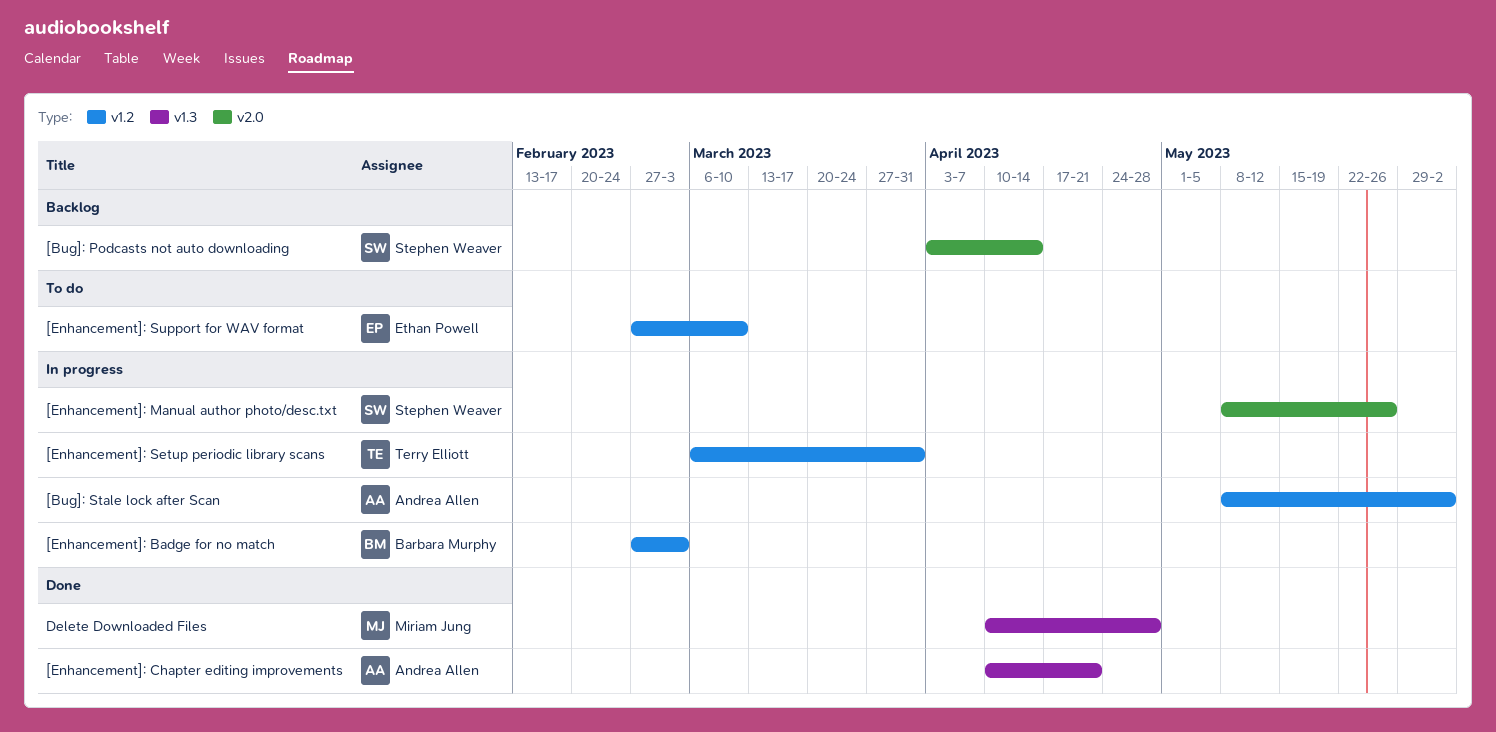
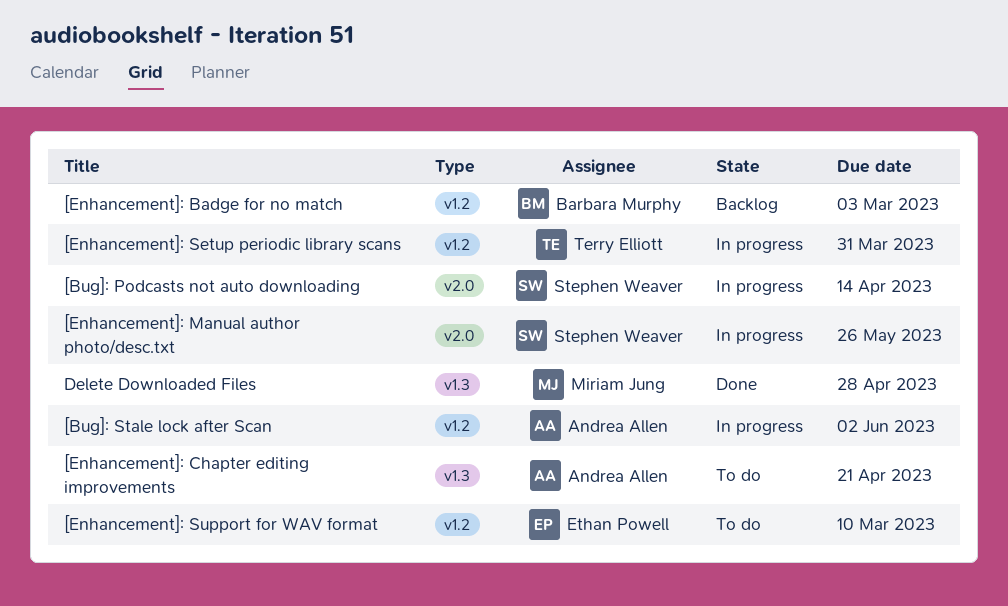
[Bug]: Podcasts not auto downloading, status: Backlog -> In progress
[Enhancement]: Badge for no match, status: In progress -> Backlog
[Enhancement]: Chapter editing improvements, status: Done -> To do

